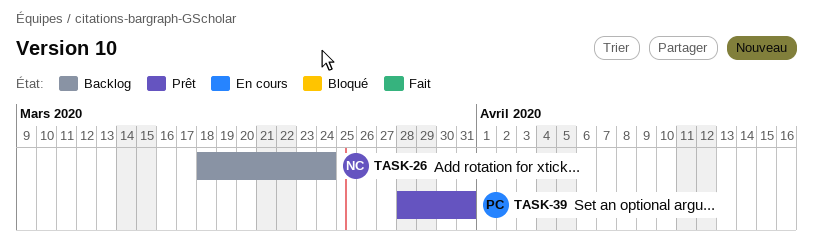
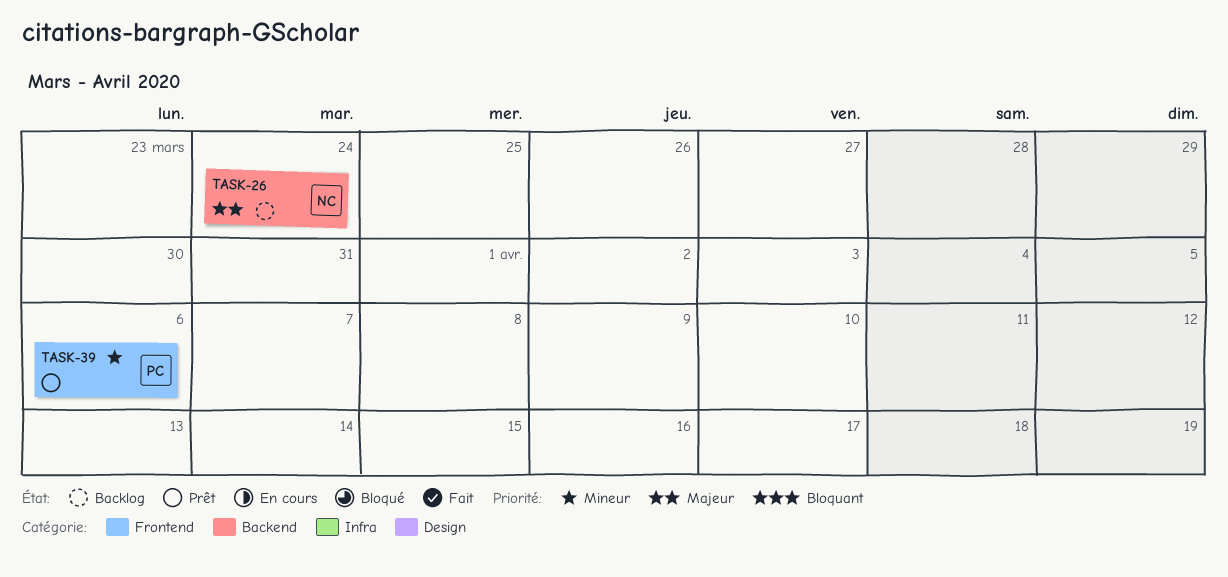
TASK-39, due: Mar 31 -> Apr 6

